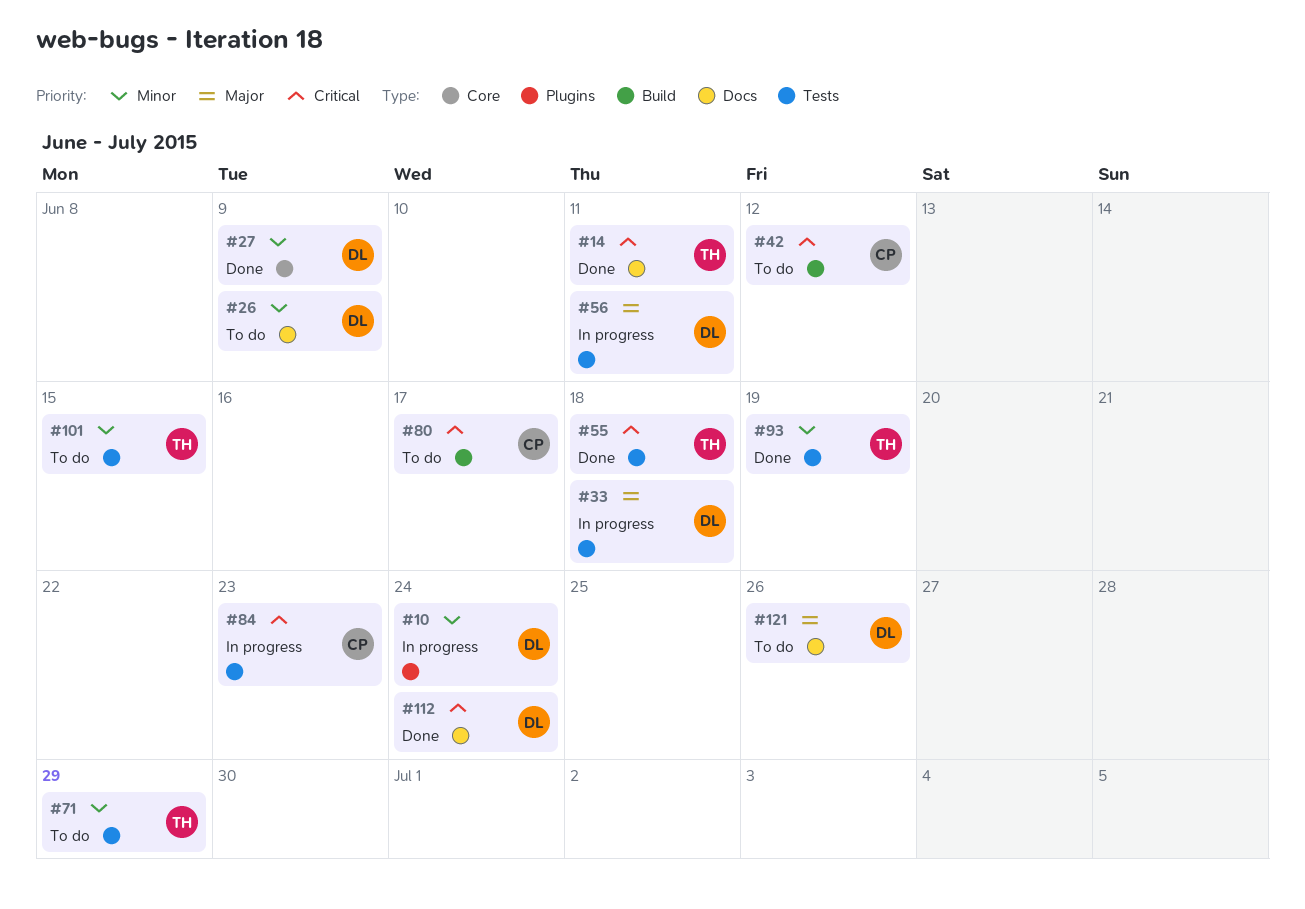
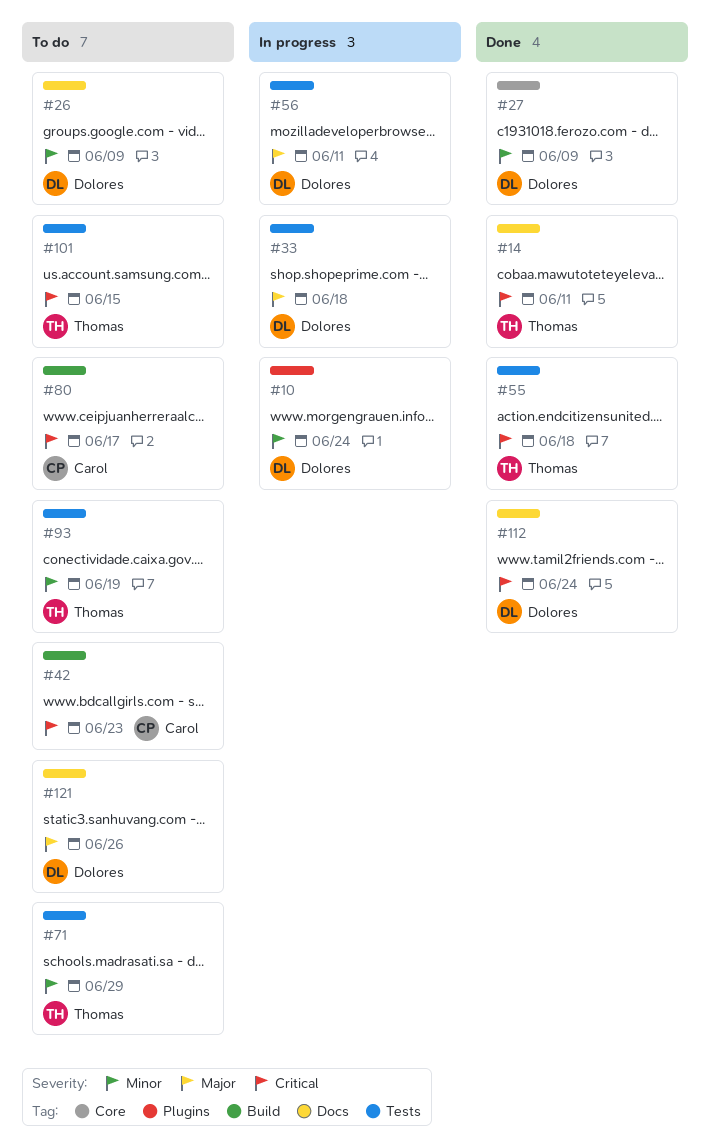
#42, due: Jun 12 -> Jun 23
#84: present -> none
#93, status: Done -> To do
#101, priority: Minor -> Critical

